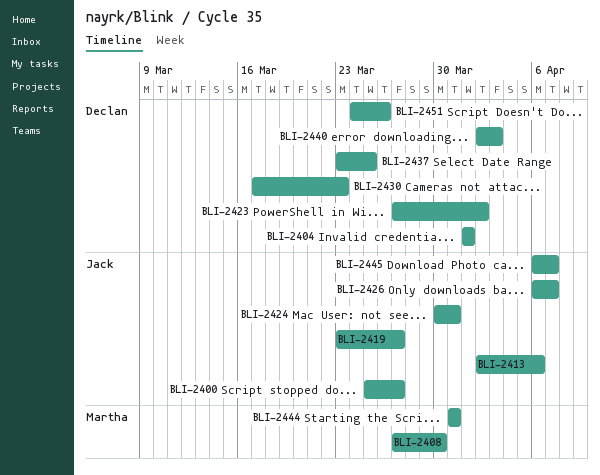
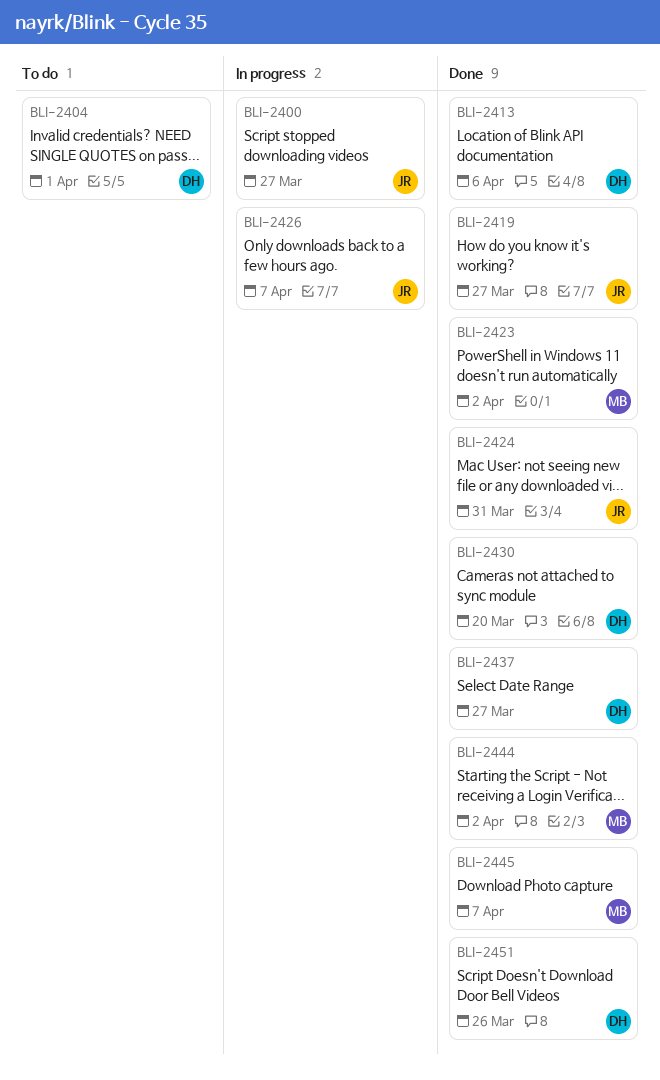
BLI-2408: present -> none
BLI-2413, owner: Jack -> Declan
BLI-2423, owner: Declan -> Martha
BLI-2430, due: Mar 23 -> Mar 20
BLI-2437, due: Mar 25 -> Mar 27
BLI-2440: present -> none
BLI-2444, due: Mar 31 -> Apr 2
BLI-2445, owner: Jack -> Martha

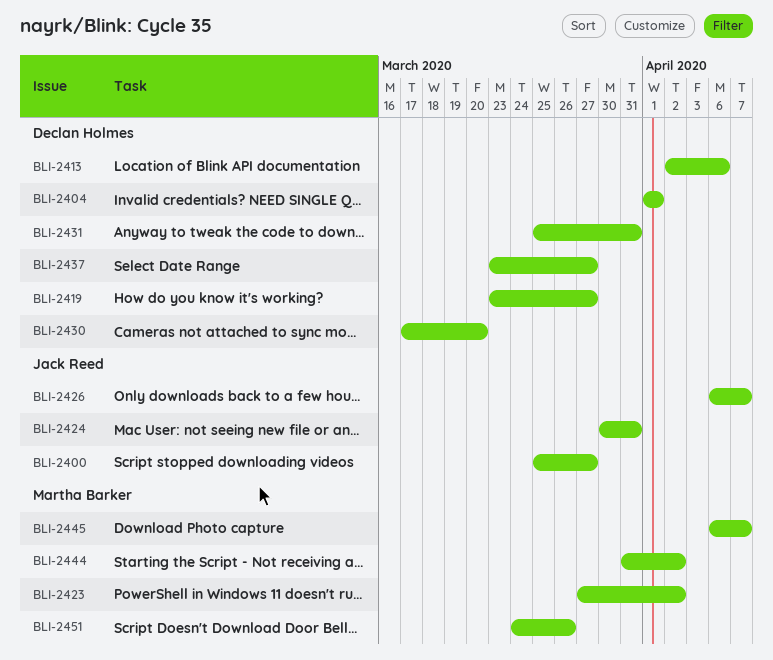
BLI-2419, owner: Jack Reed -> Declan Holmes
BLI-2431: none -> present
BLI-2451, owner: Declan Holmes -> Martha Barker

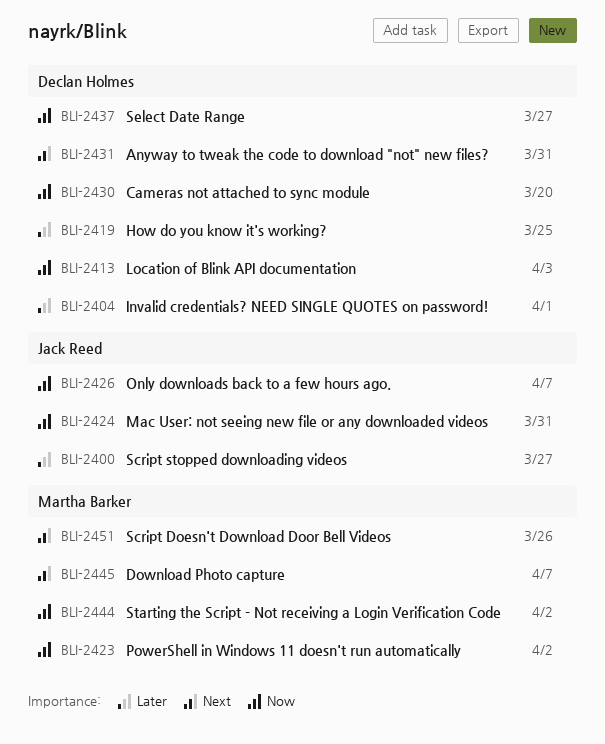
BLI-2413, due: Apr 6 -> Apr 3
BLI-2419, due: Mar 27 -> Mar 25

